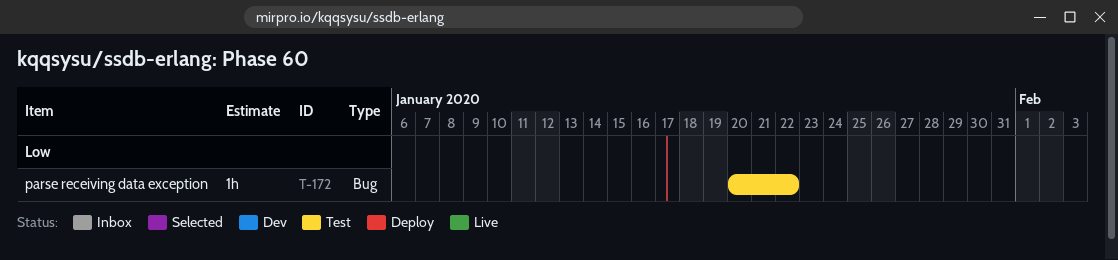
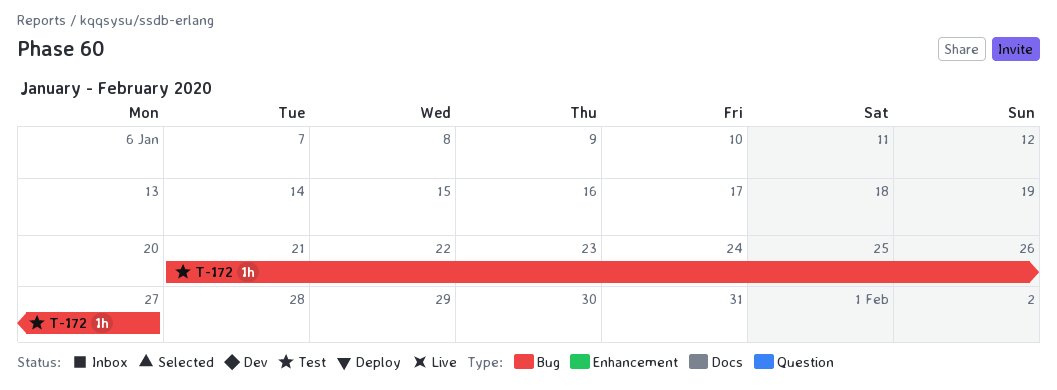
T-172, start: Jan 20 -> Jan 21
T-172, due: Jan 22 -> Jan 27

